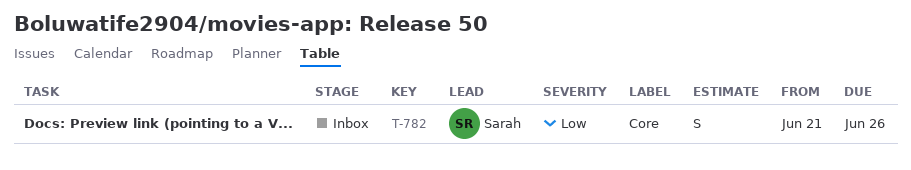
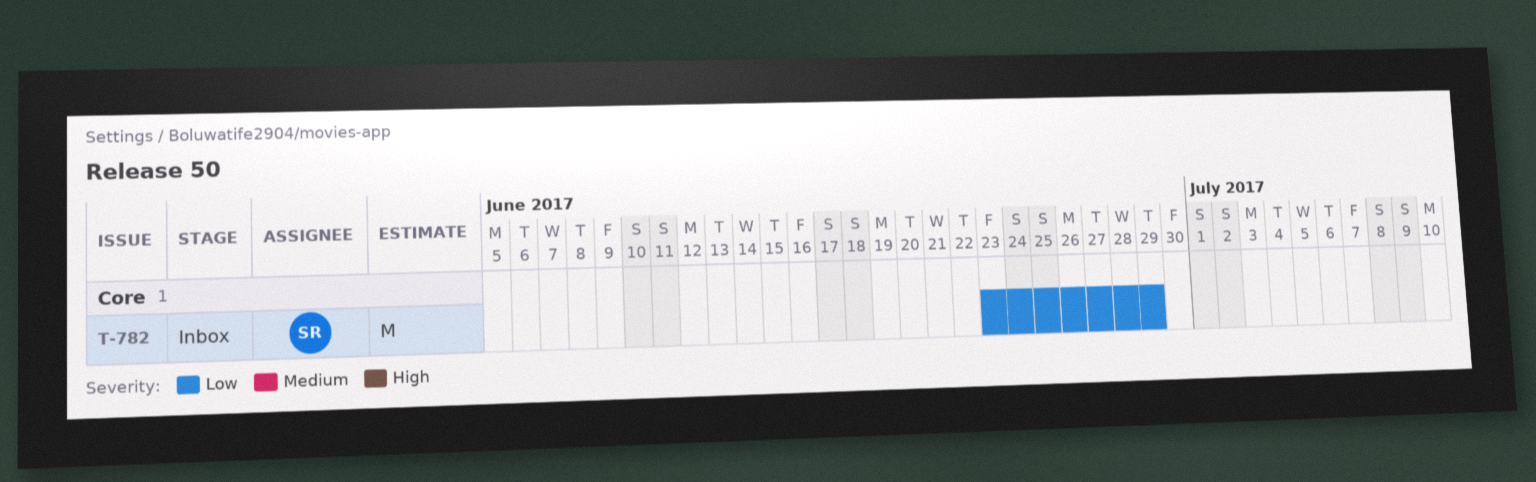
T-782, estimate: S -> M
T-782, start: Jun 21 -> Jun 23
T-782, due: Jun 26 -> Jun 29

